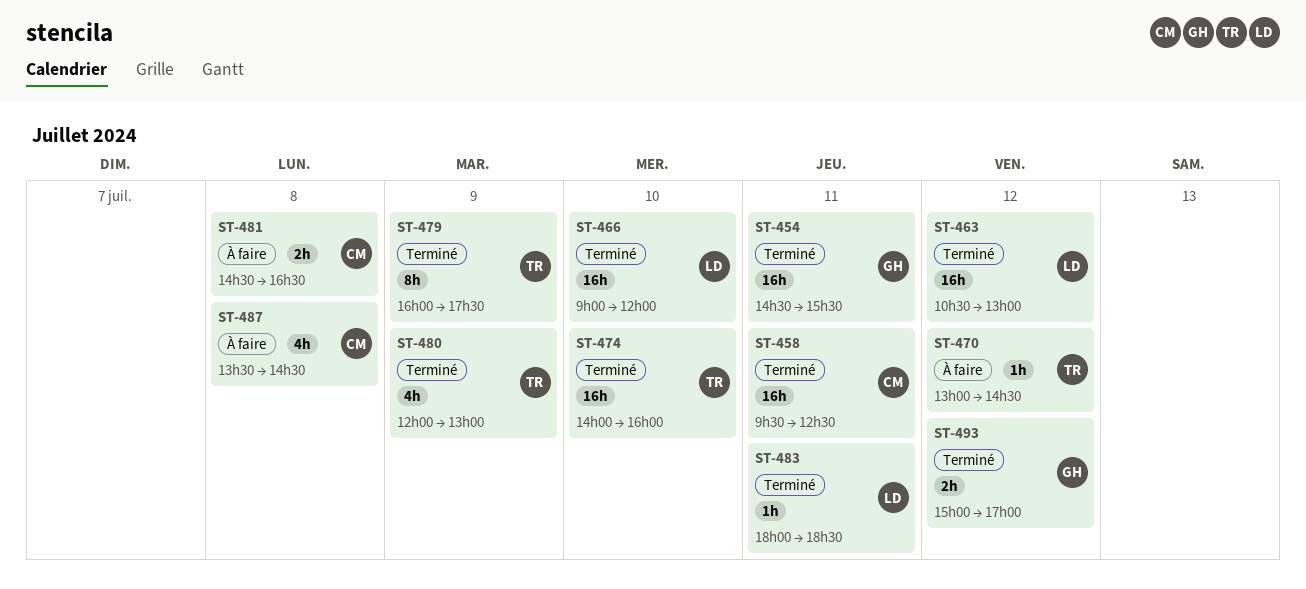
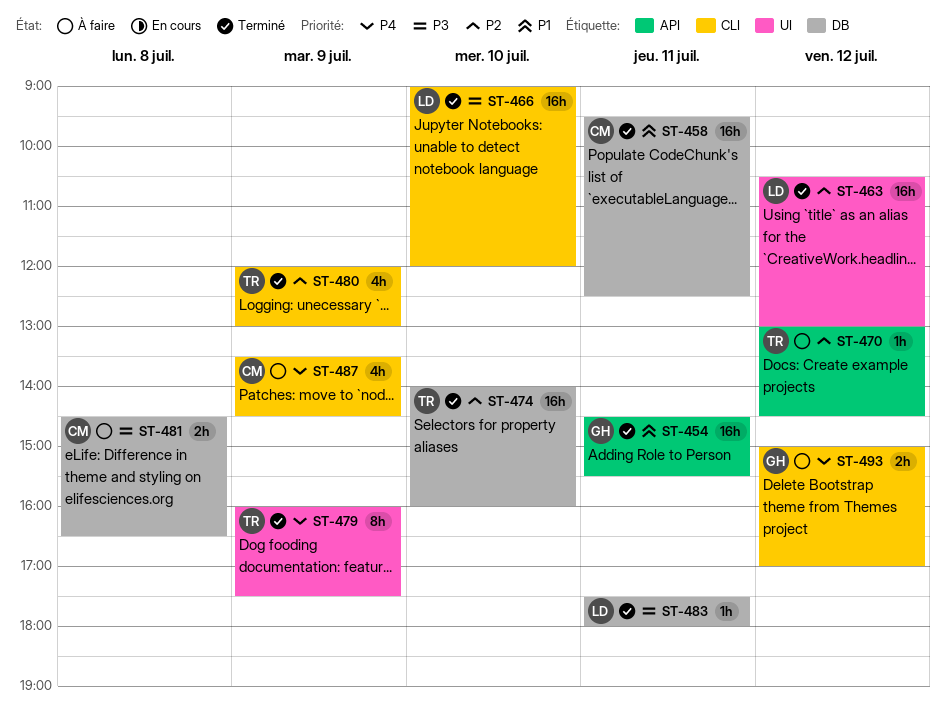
ST-483, begins: 18:00 -> 17:30
ST-483, ends: 18:30 -> 18:00
ST-487, day: Jul 8 -> Jul 9
ST-493, status: Terminé -> À faire

